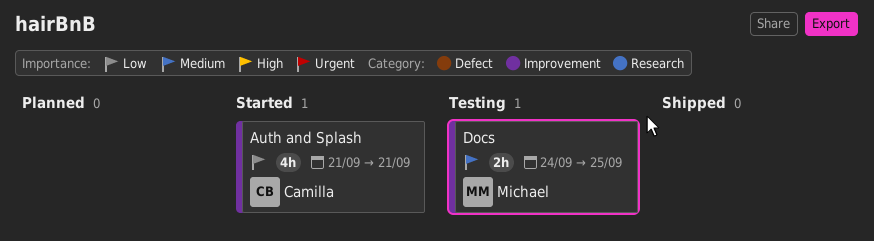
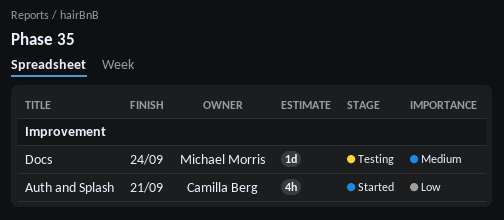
Docs, estimate: 2h -> 1d
Docs, due: Sep 25 -> Sep 24

